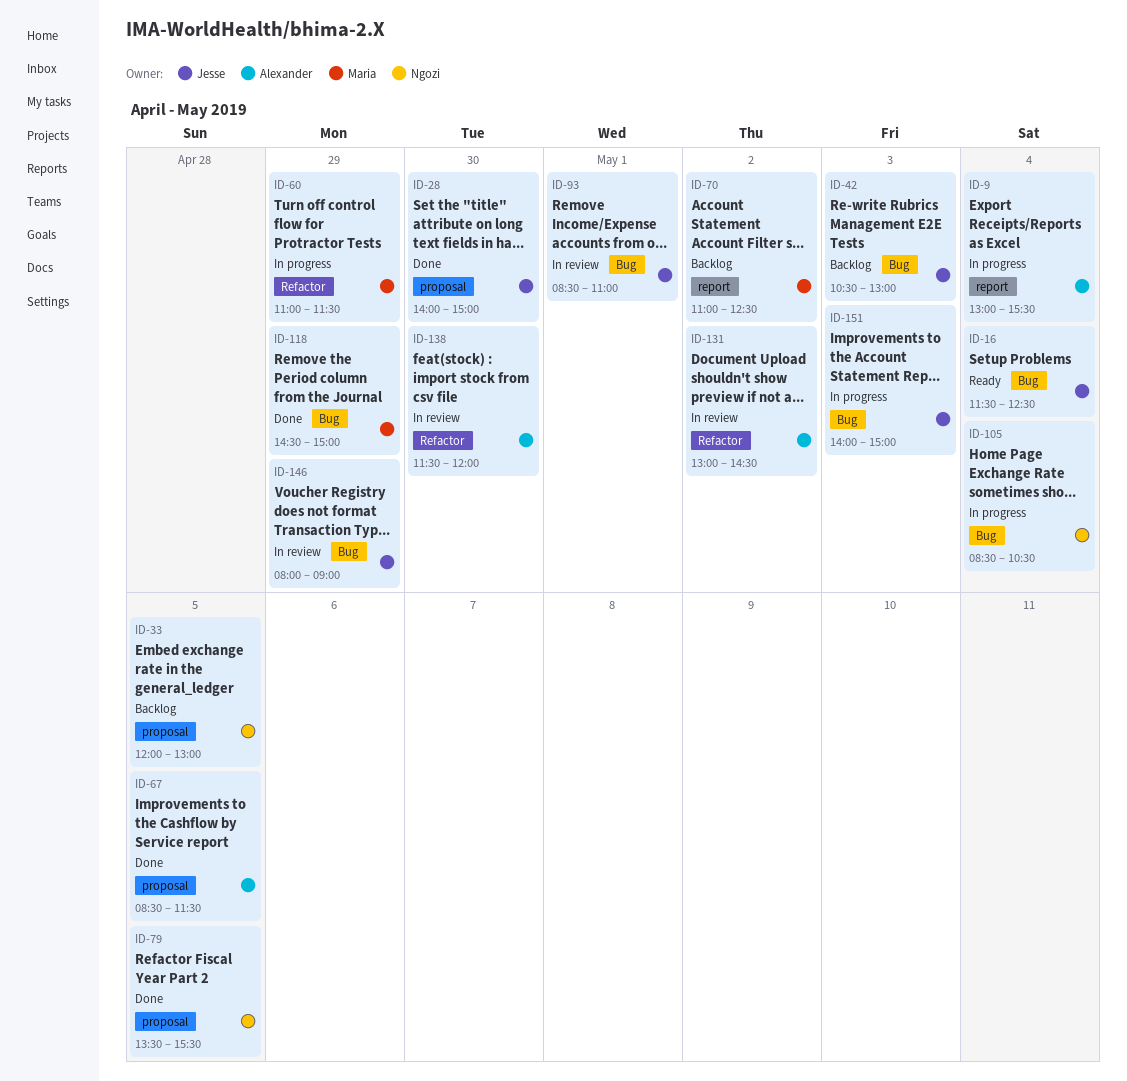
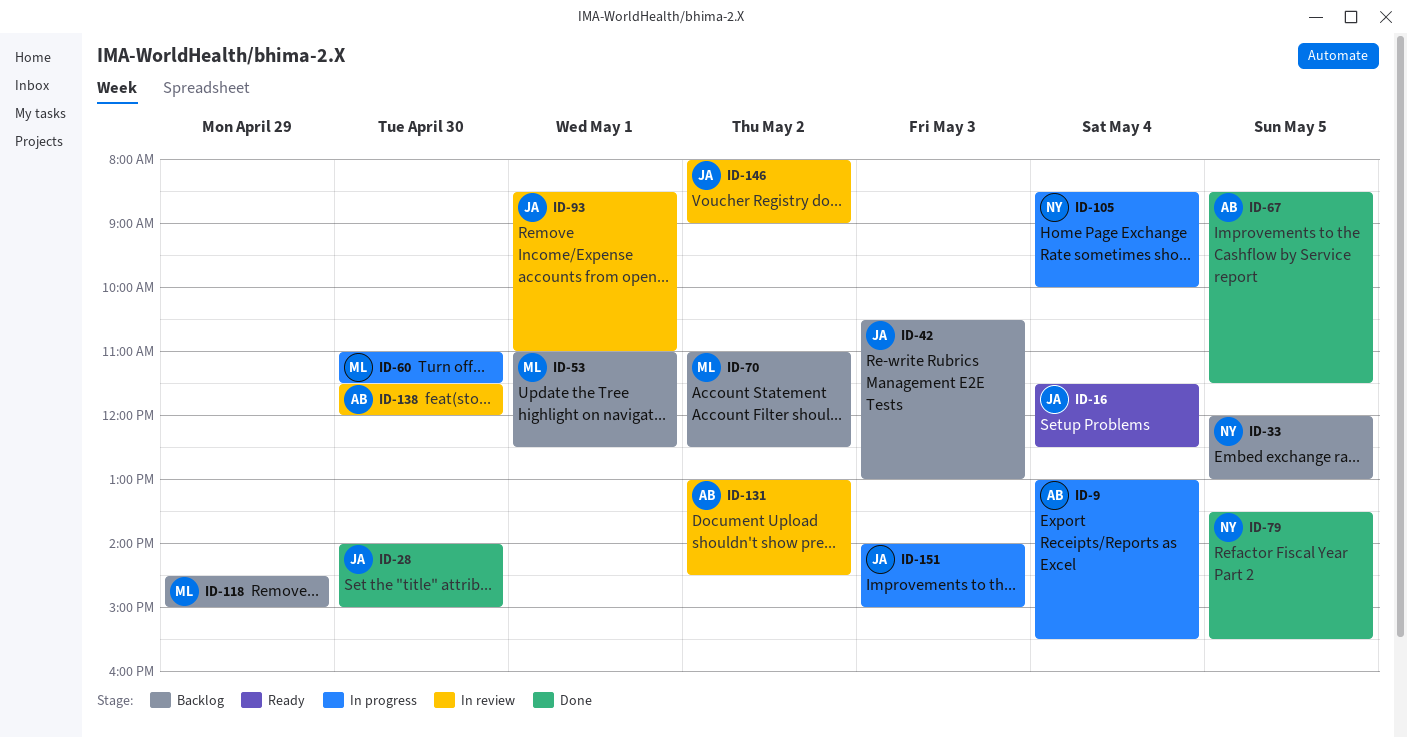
ID-53: none -> present
ID-60, day: Apr 29 -> Apr 30
ID-105, ends: 10:30 -> 10:00
ID-118, status: Done -> Backlog
ID-146, day: Apr 29 -> May 2

